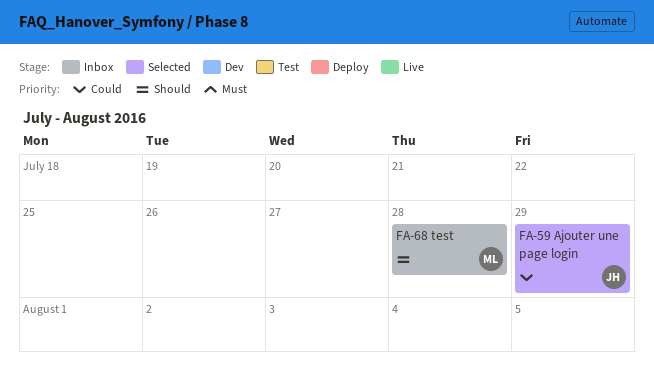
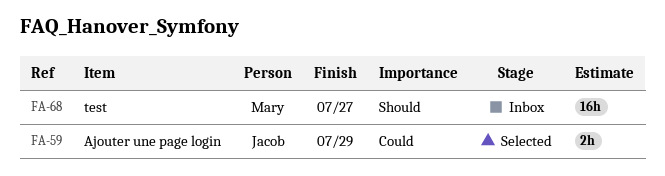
FA-68, due: Jul 28 -> Jul 27

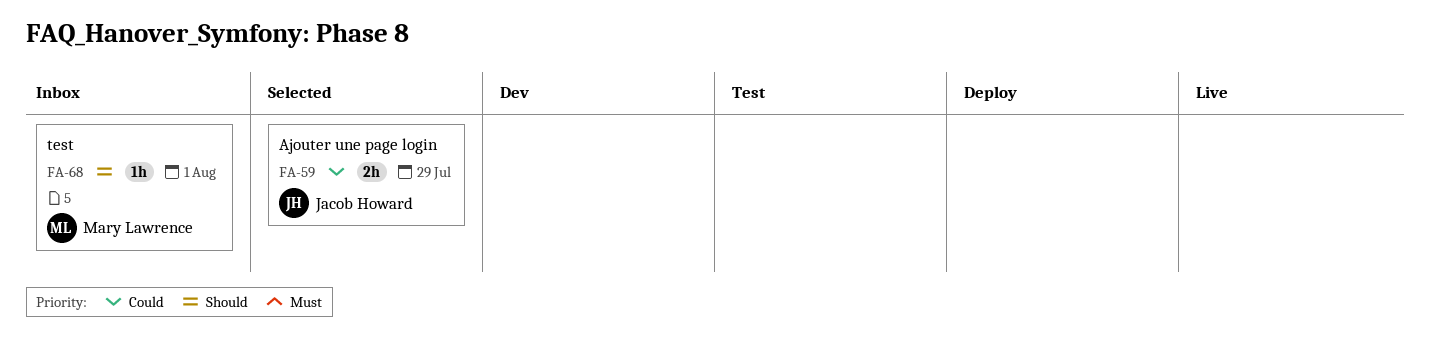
FA-68, estimate: 16h -> 1h
FA-68, due: Jul 27 -> Aug 1

